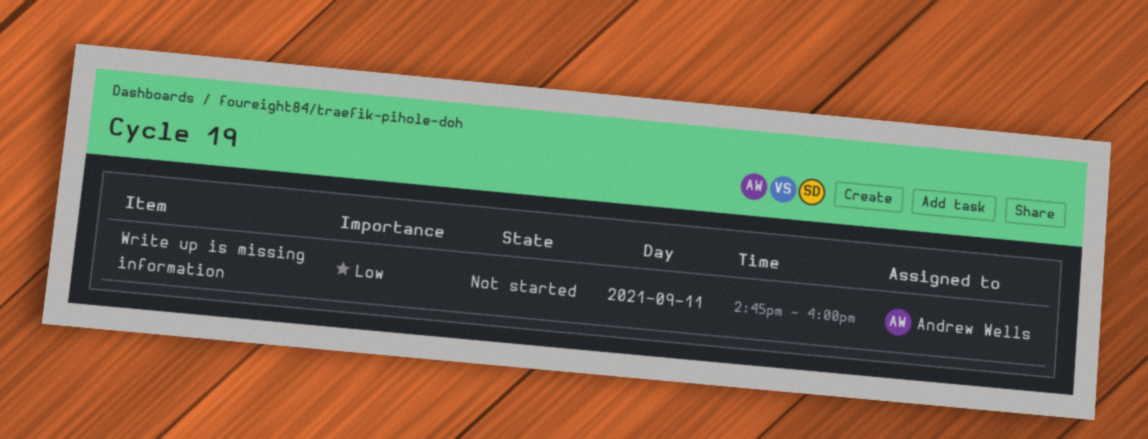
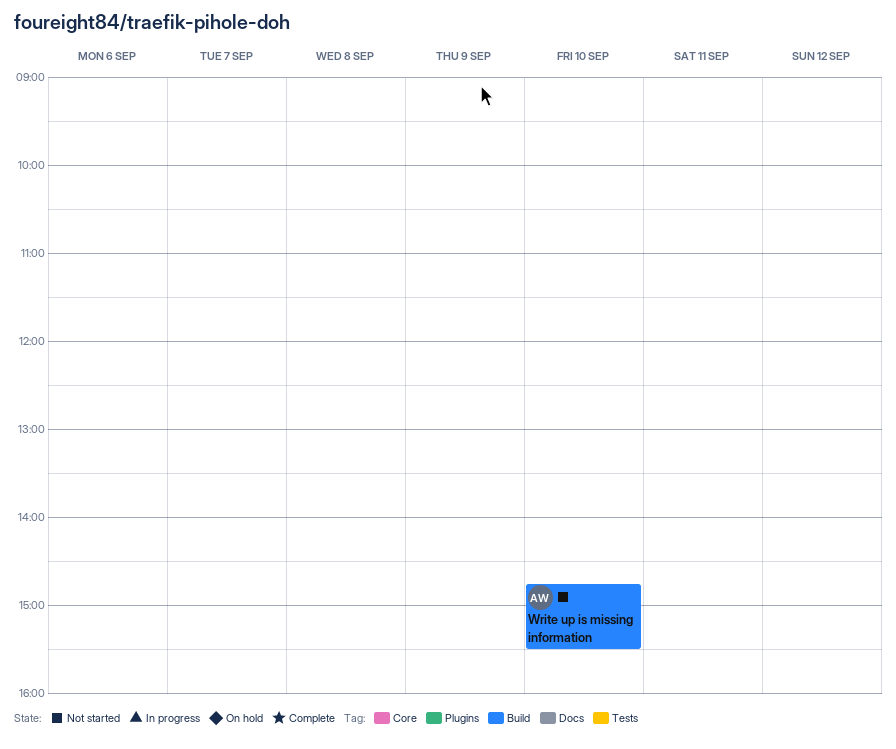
Write up is missing information, day: Sep 11 -> Sep 10
Write up is missing information, ends: 16:00 -> 15:30

